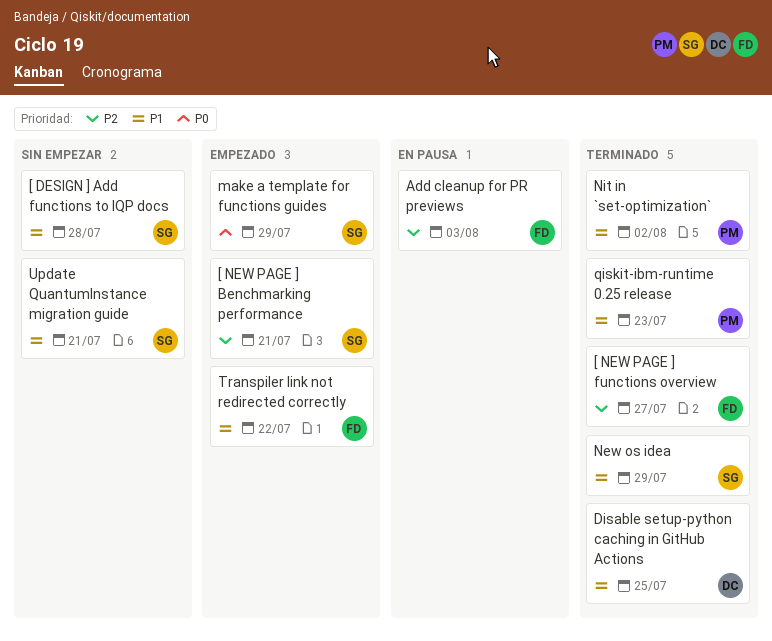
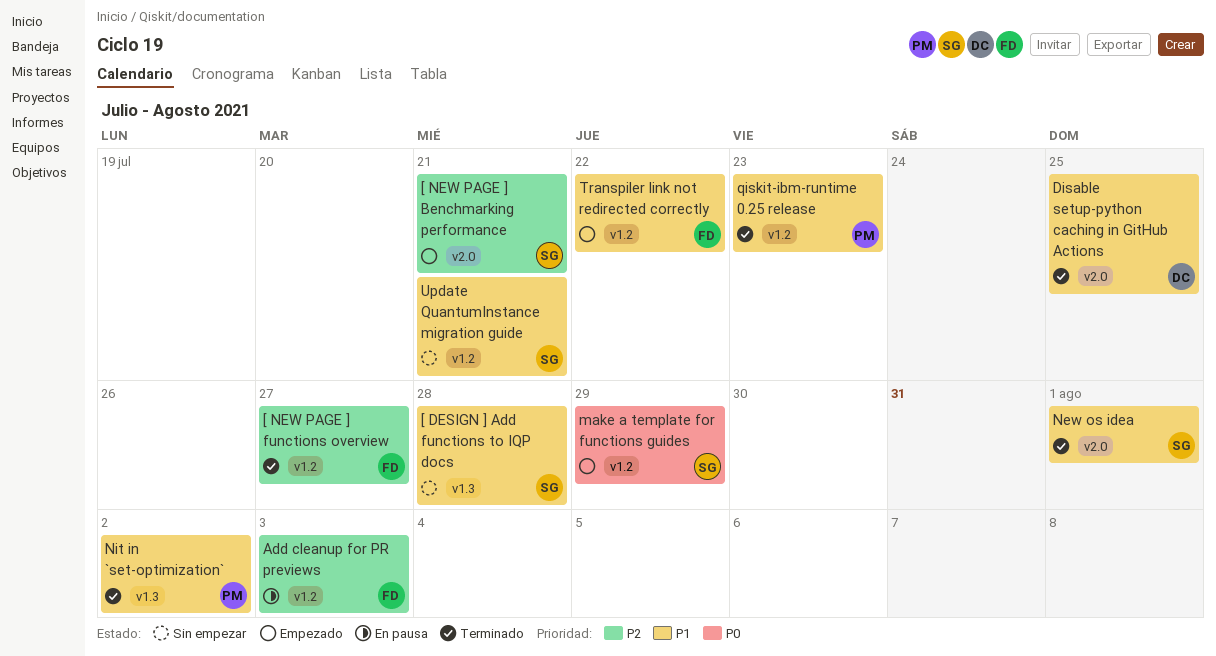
New os idea, due: Jul 29 -> Aug 1

